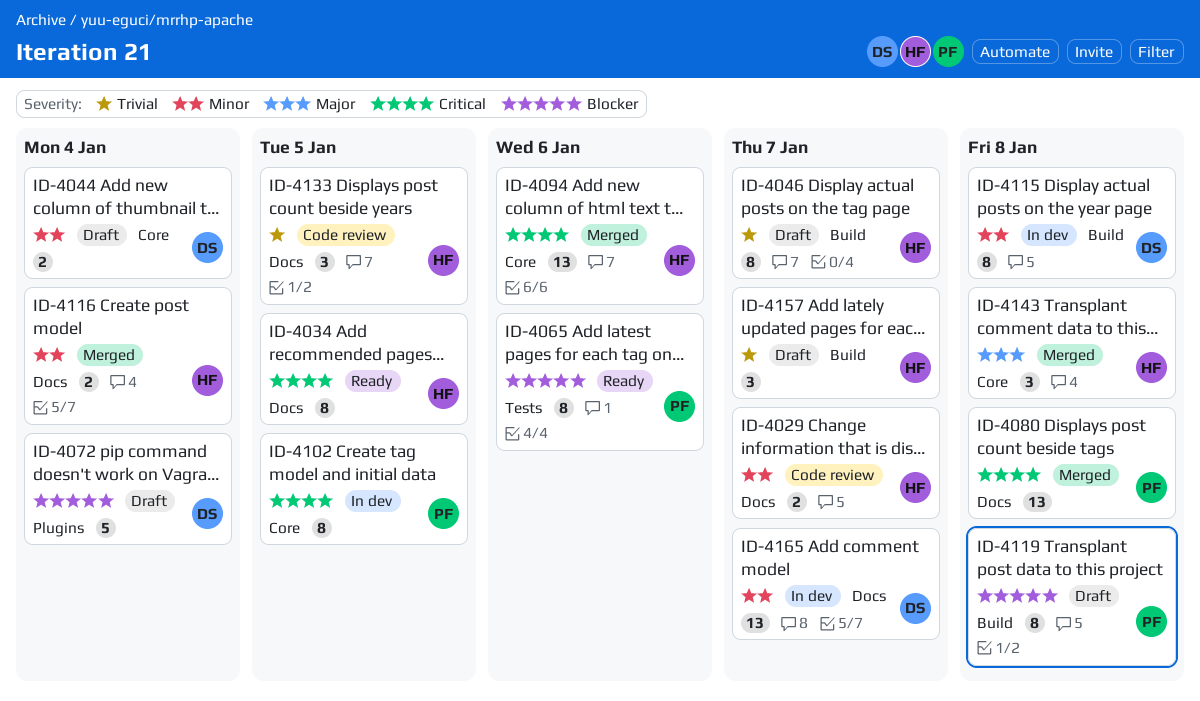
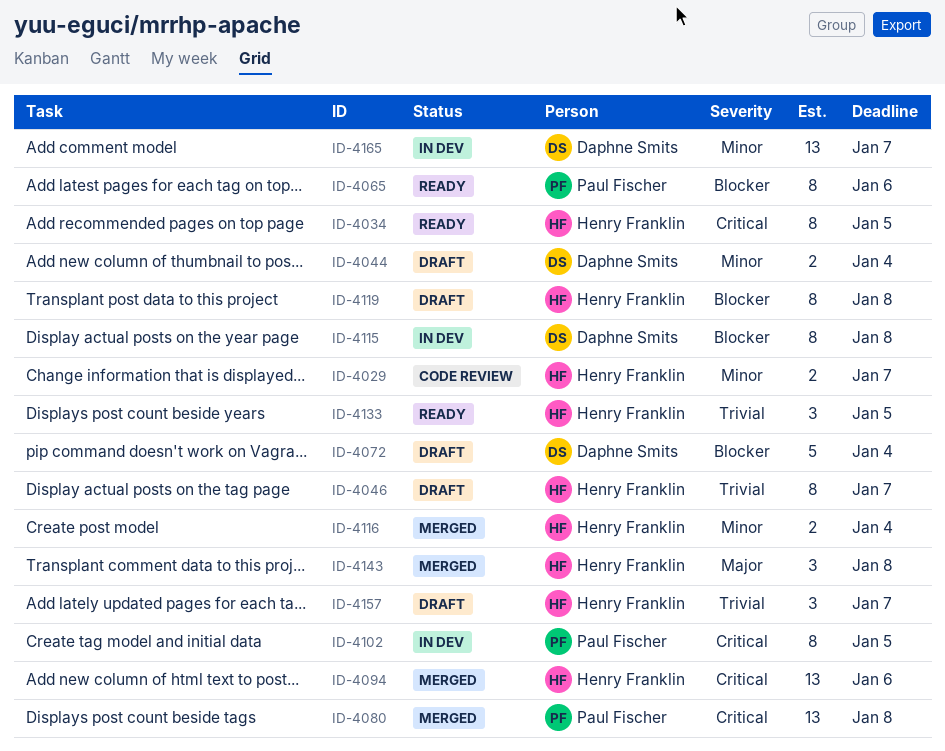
ID-4115, priority: Minor -> Blocker
ID-4119, owner: Paul Fischer -> Henry Franklin
ID-4133, status: Code review -> Ready

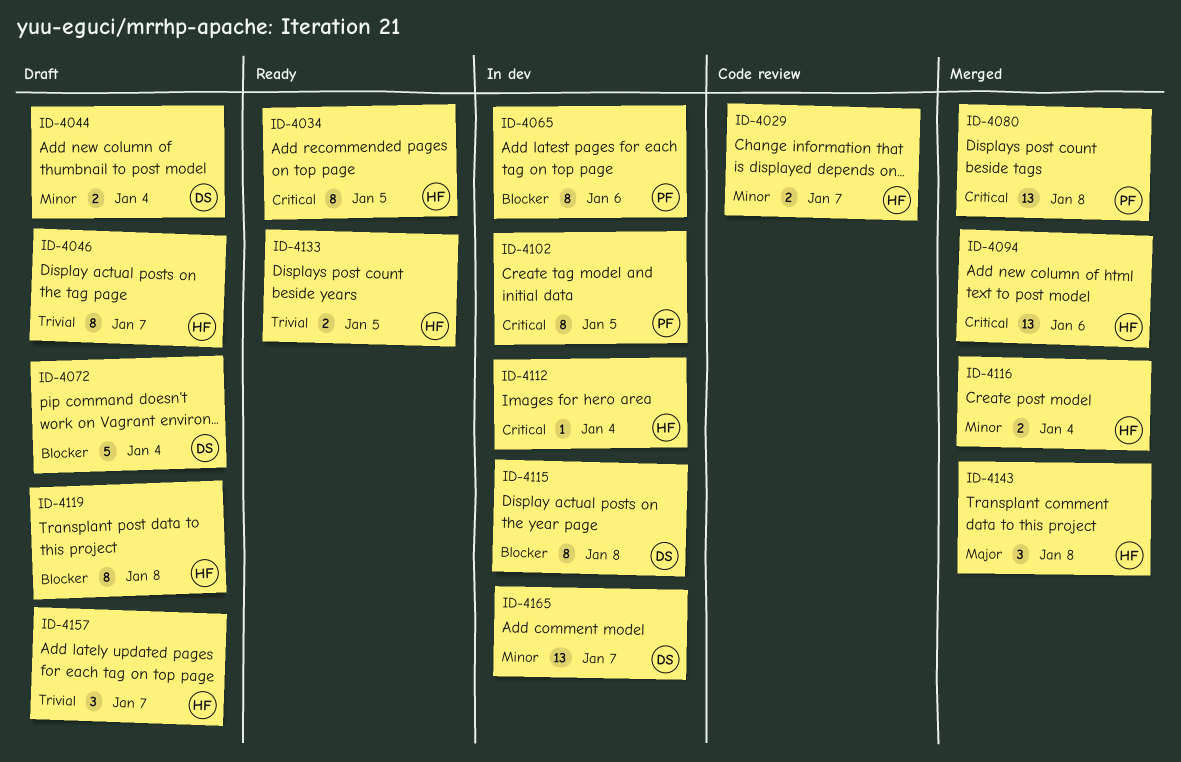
ID-4065, status: Ready -> In dev
ID-4112: none -> present
ID-4133, estimate: 3 -> 2

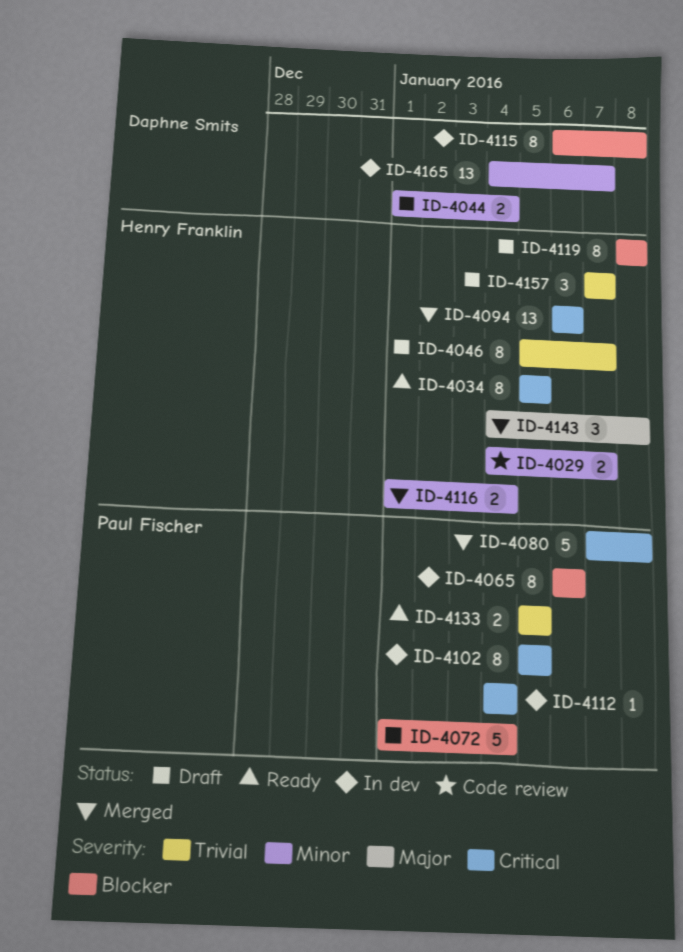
ID-4072, owner: Daphne Smits -> Paul Fischer
ID-4080, estimate: 13 -> 5
ID-4112, owner: Henry Franklin -> Paul Fischer
ID-4133, owner: Henry Franklin -> Paul Fischer

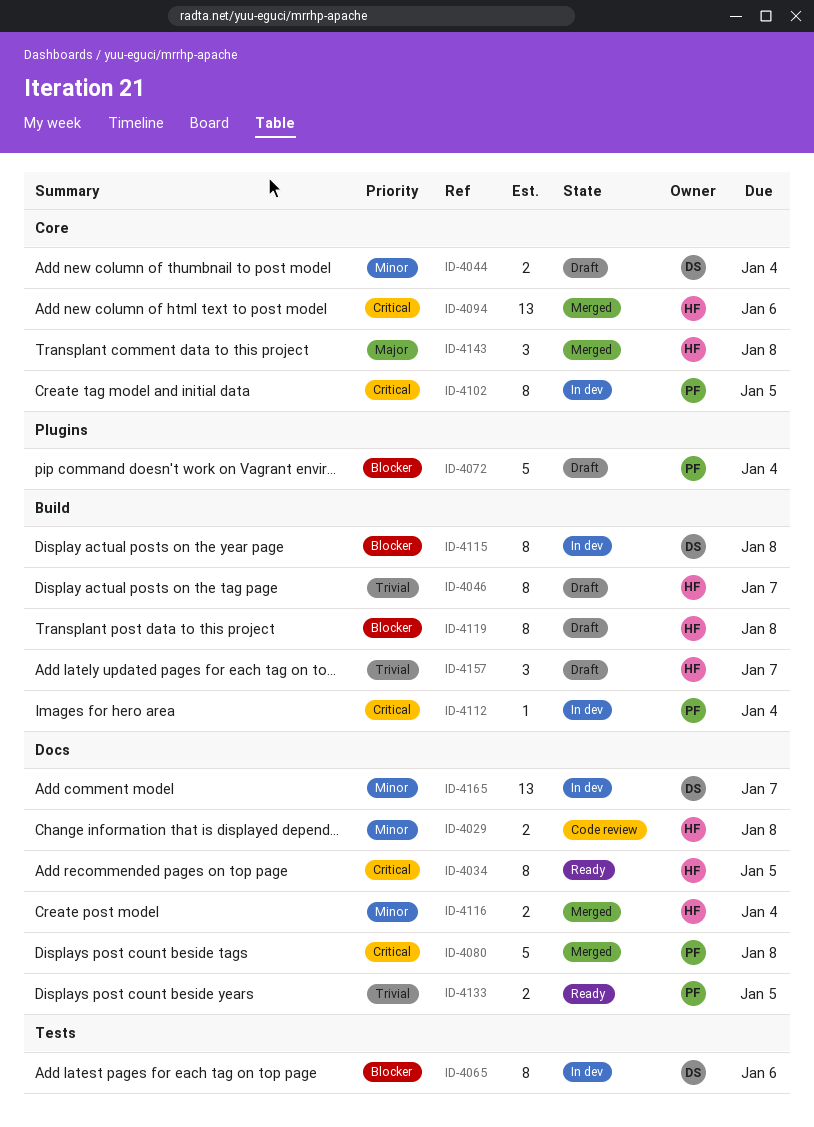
ID-4029, due: Jan 7 -> Jan 8
ID-4065, owner: Paul Fischer -> Daphne Smits

